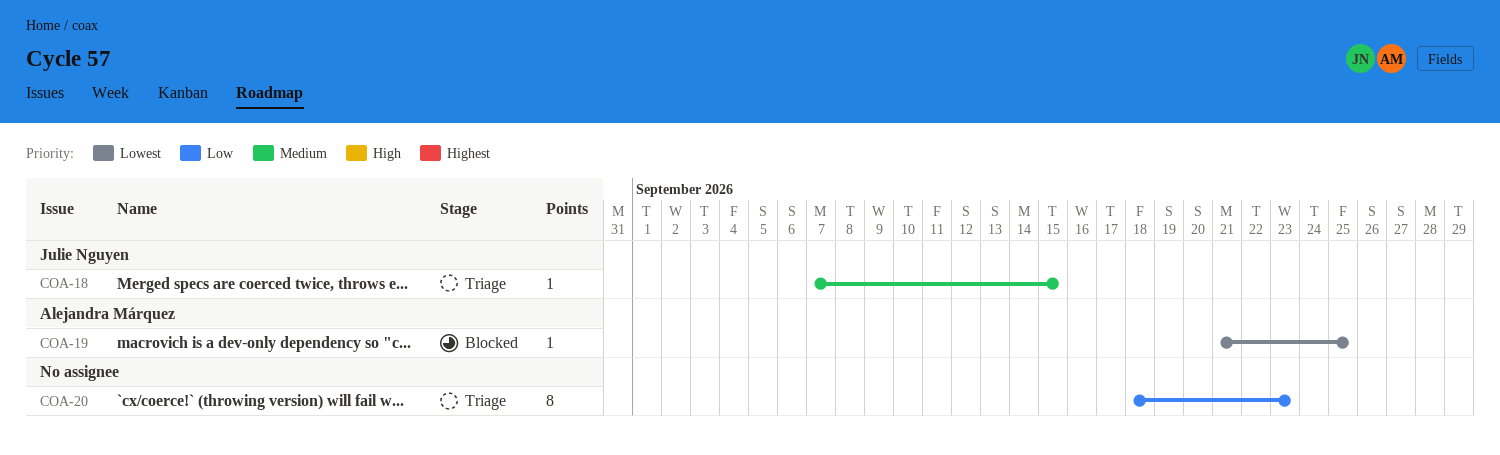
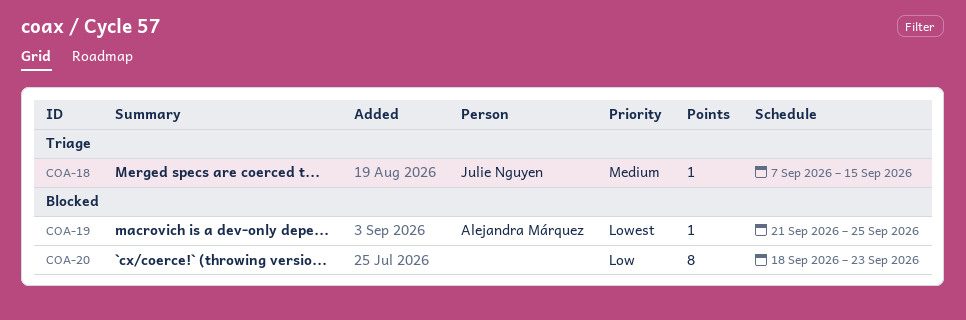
COA-20, status: Triage -> Blocked

